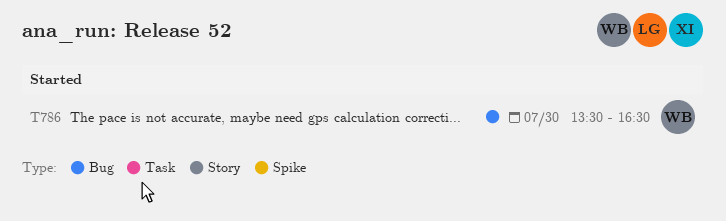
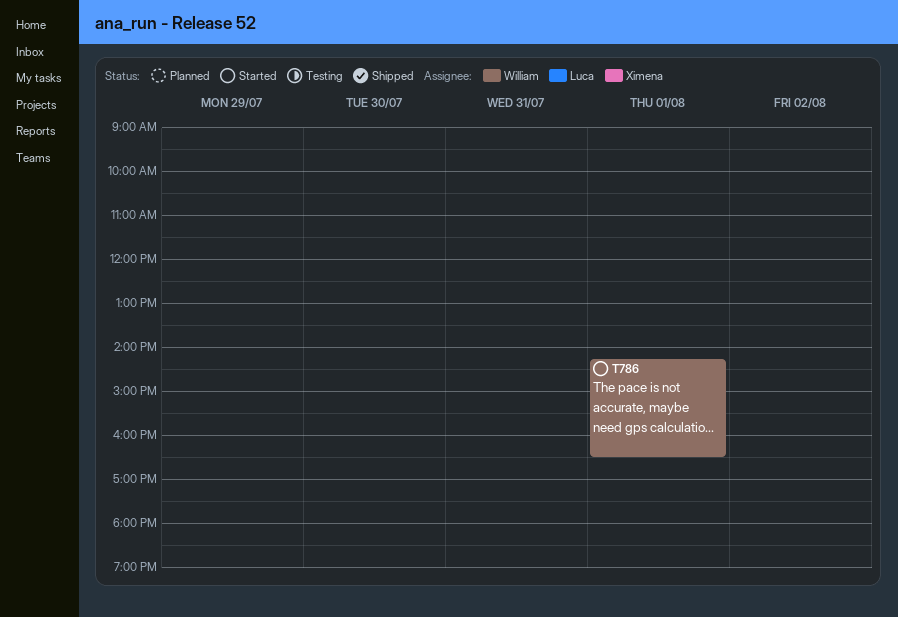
T786, day: Jul 30 -> Aug 1
T786, begins: 13:30 -> 14:15

